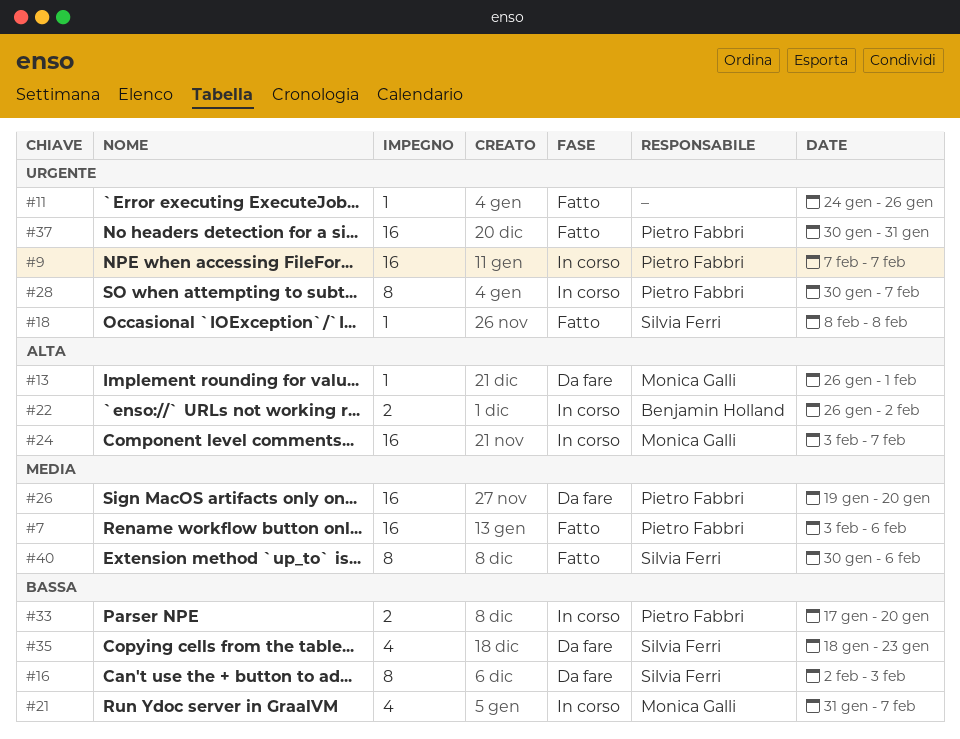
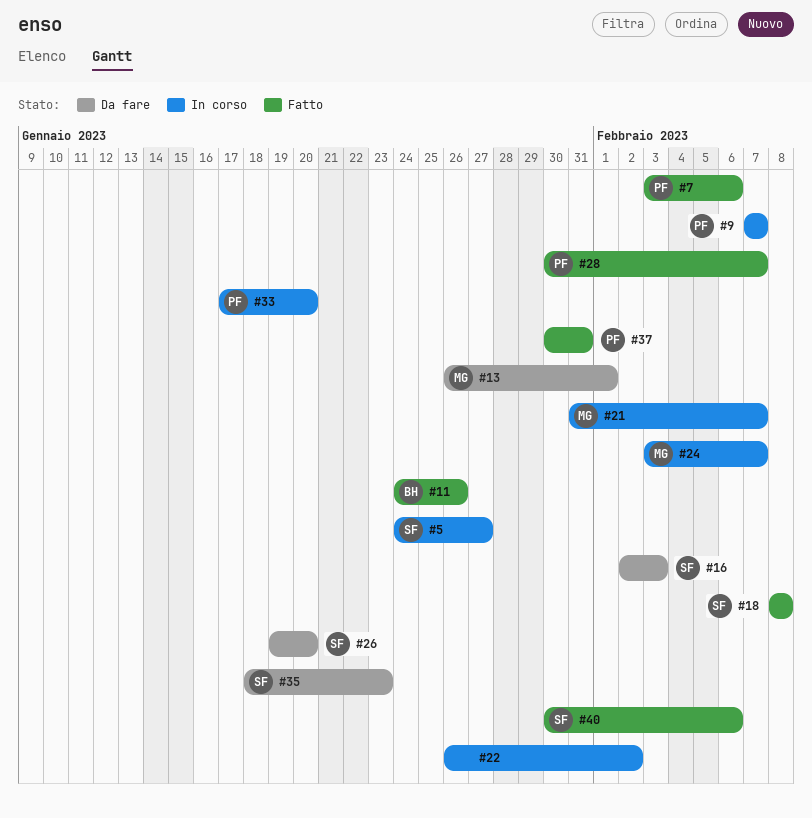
#5: none -> present
#11, owner: none -> Benjamin Holland
#22, owner: Benjamin Holland -> none
#26, owner: Pietro Fabbri -> Silvia Ferri
#28, status: In corso -> Fatto

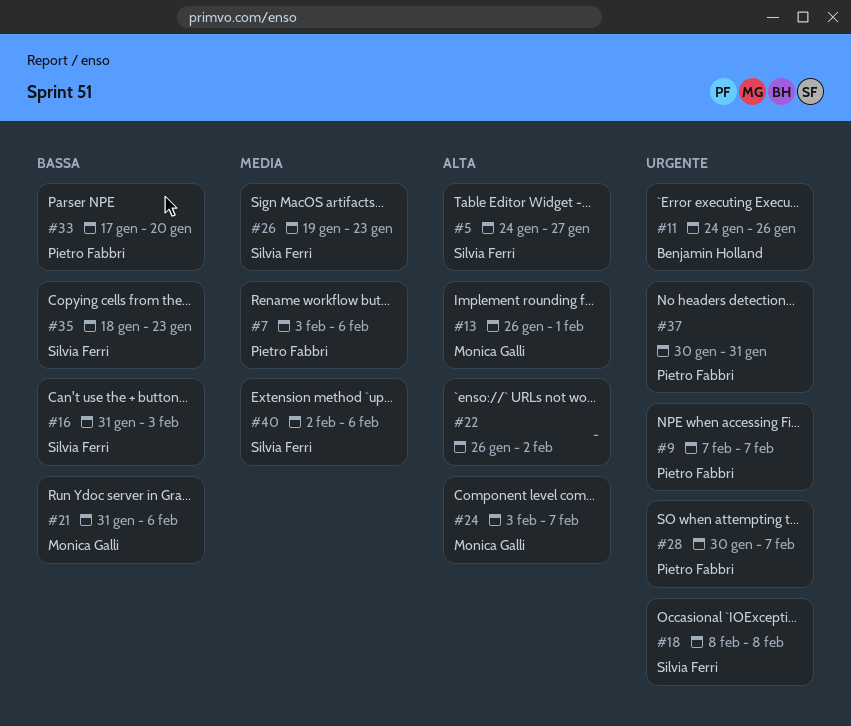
#16, start: Feb 2 -> Jan 31
#21, due: Feb 7 -> Feb 6
#26, due: Jan 20 -> Jan 23
#40, start: Jan 30 -> Feb 2

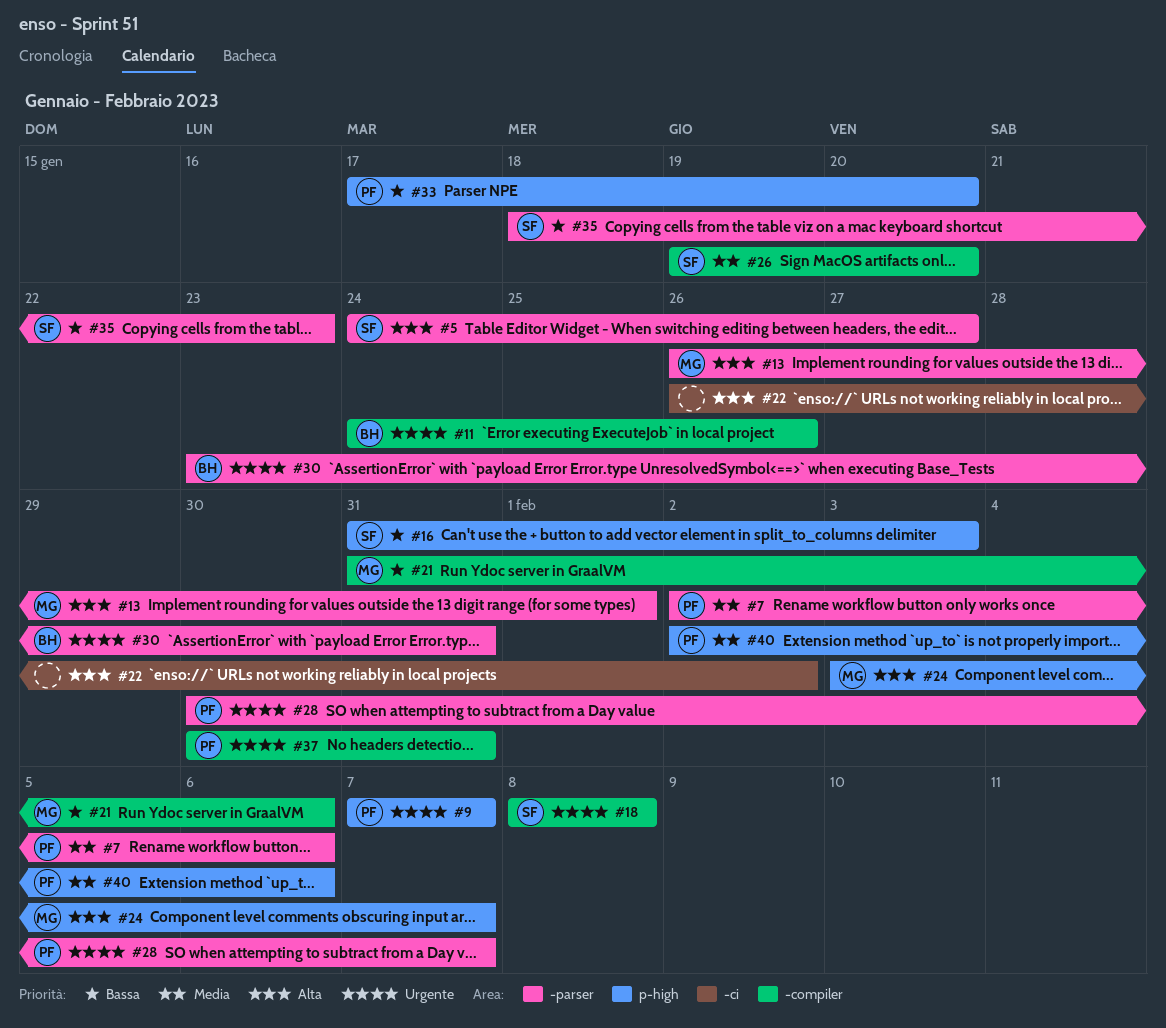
#7, start: Feb 3 -> Feb 2
#26, due: Jan 23 -> Jan 20
#30: none -> present
#40, owner: Silvia Ferri -> Pietro Fabbri

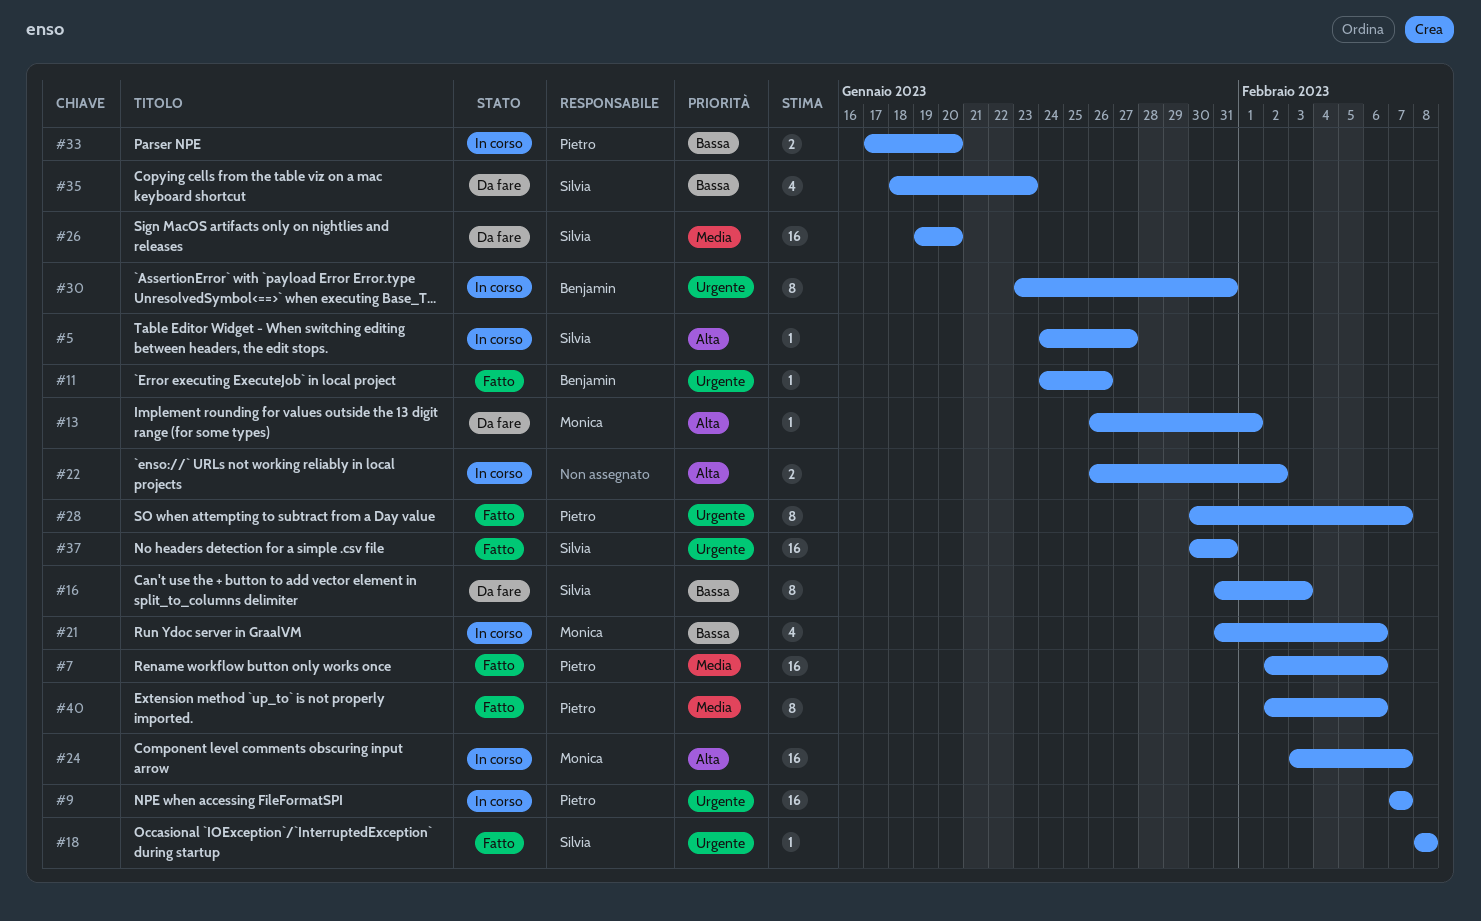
#37, owner: Pietro -> Silvia

